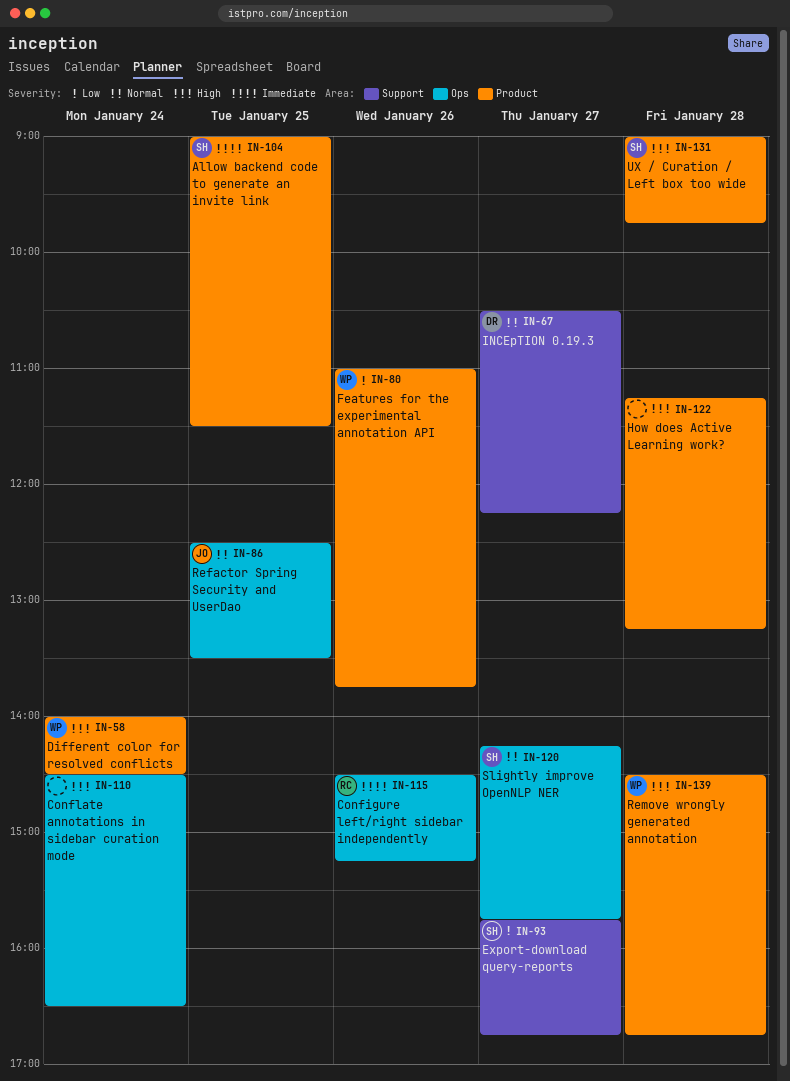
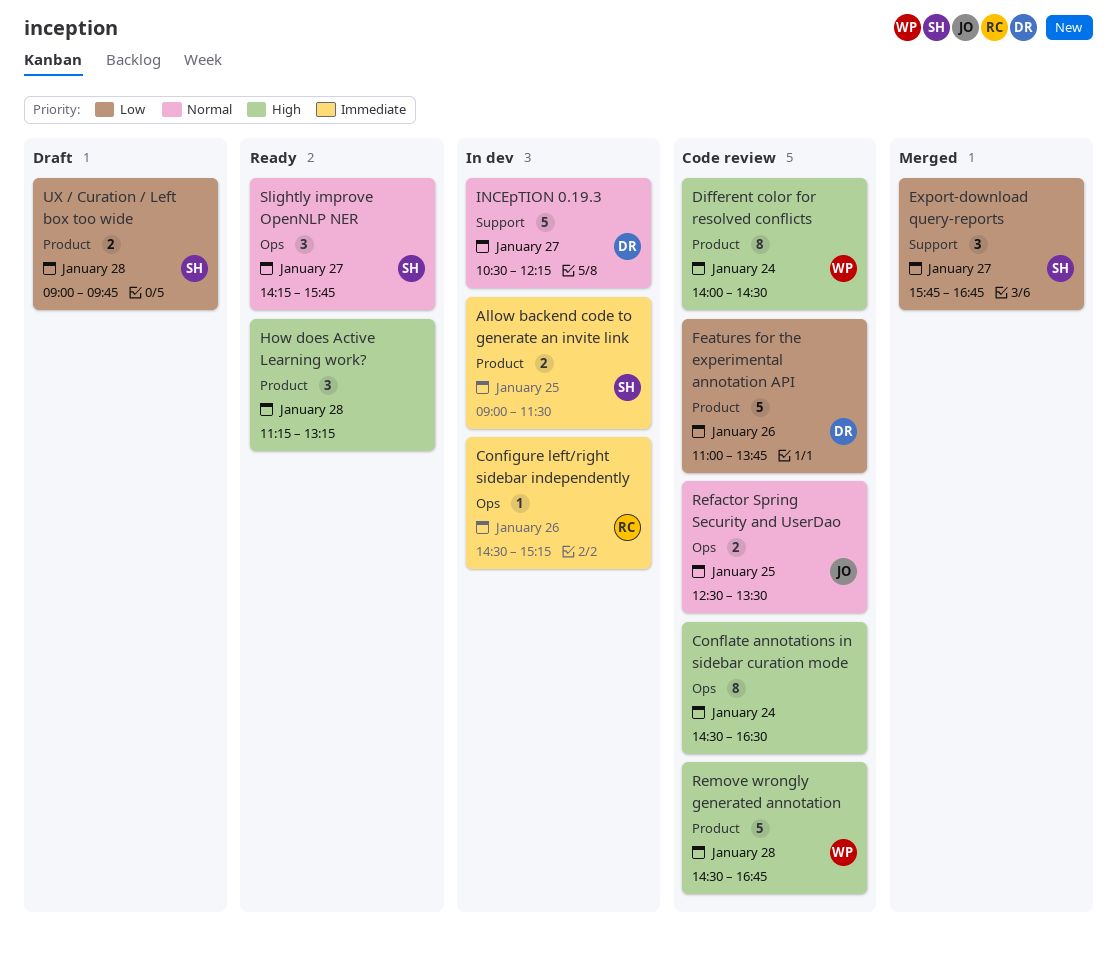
Features for the experimental annotation API, owner: WP -> DR
UX / Curation / Left box too wide, priority: High -> Low

